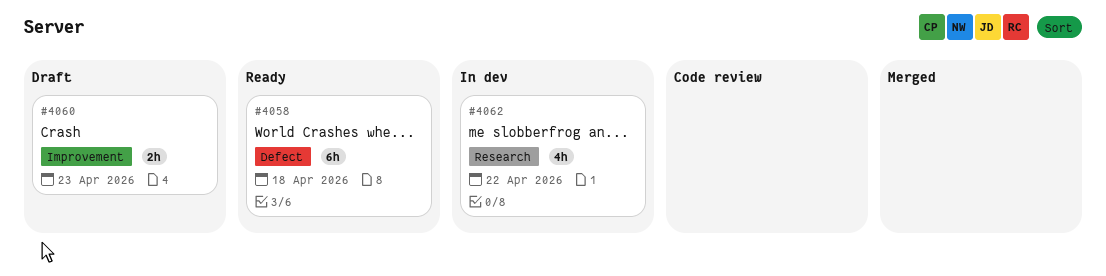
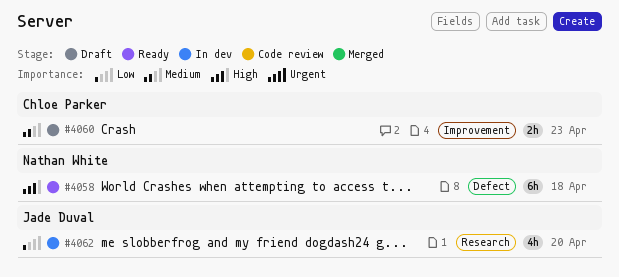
#4062, due: Apr 22 -> Apr 20

